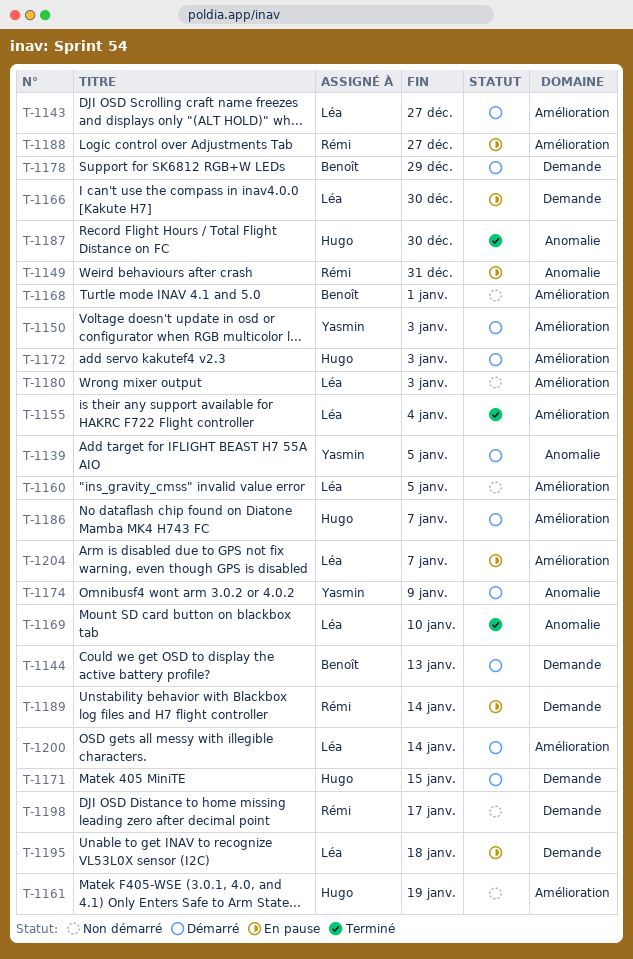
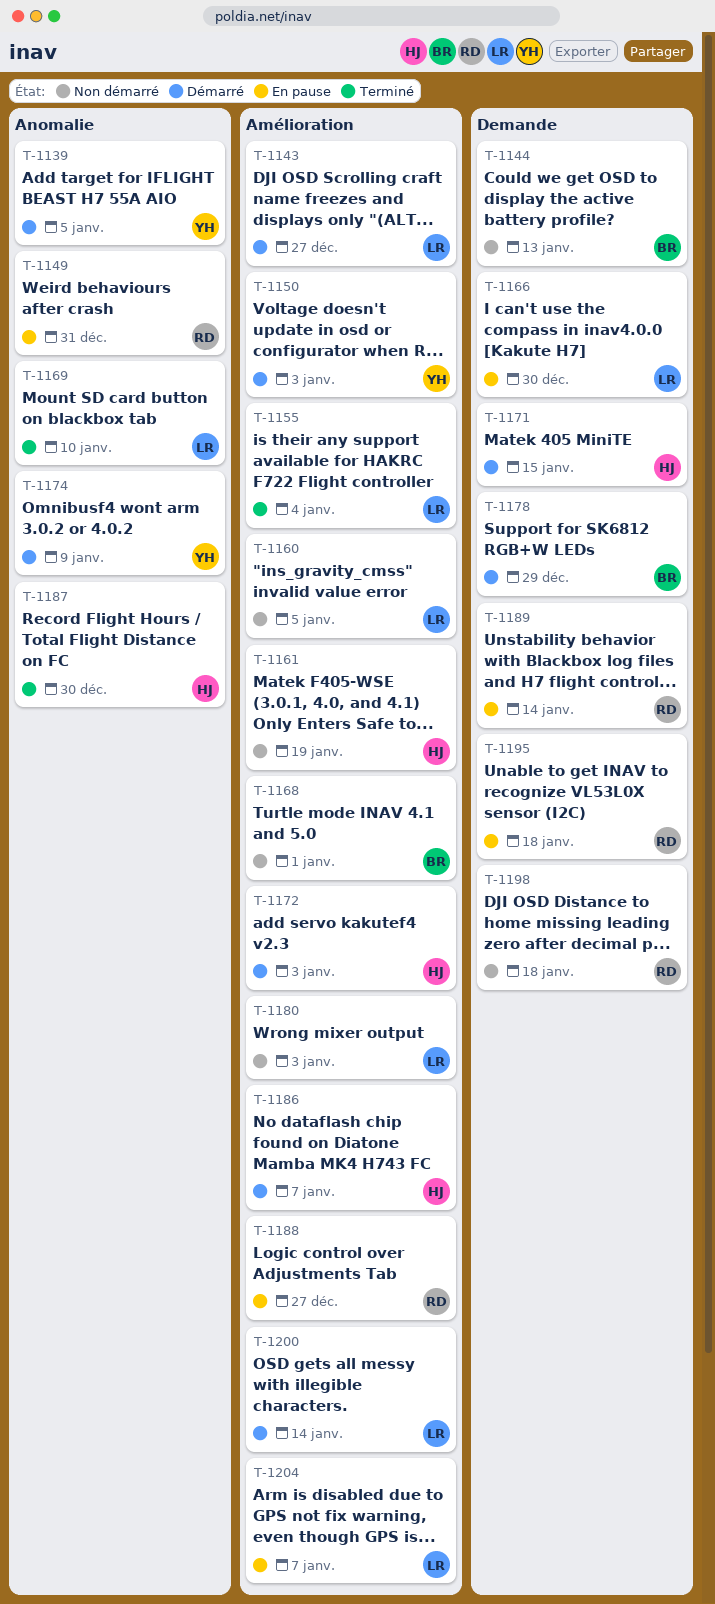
T-1144, status: Démarré -> Non démarré
T-1195, owner: Léa -> Rémi
T-1198, due: Jan 17 -> Jan 18

